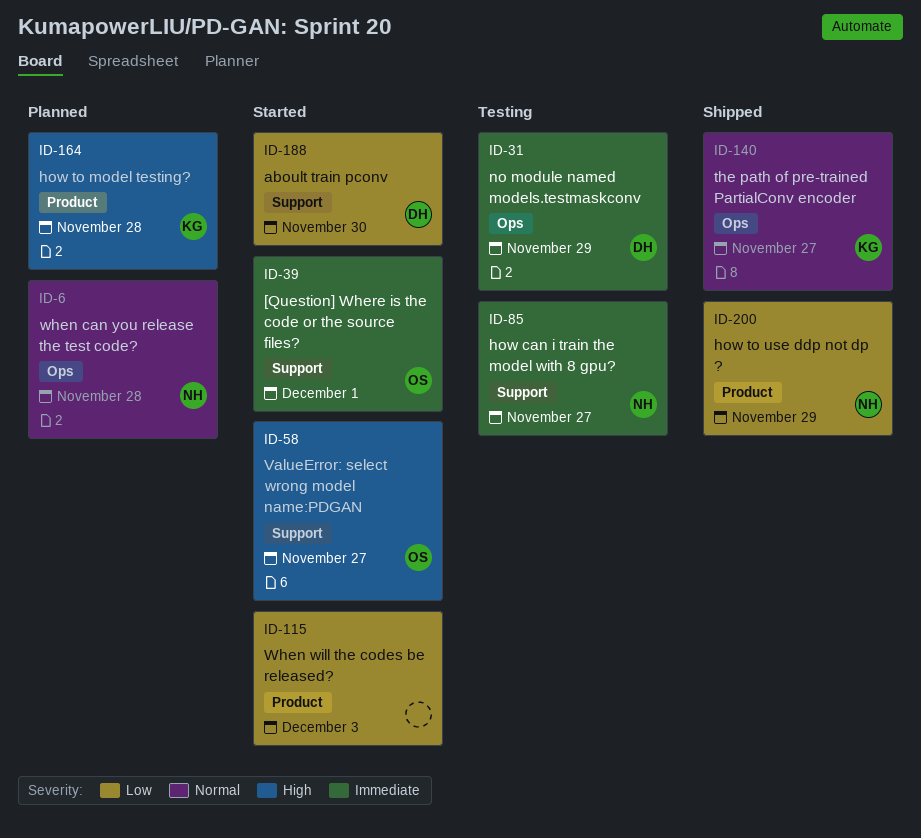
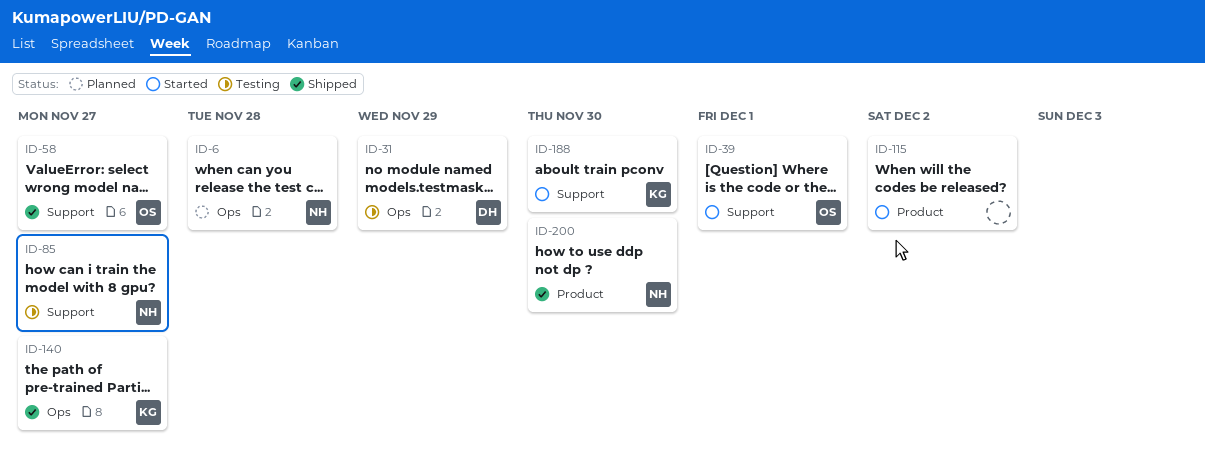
ID-58, status: Started -> Shipped
ID-115, due: Dec 3 -> Dec 2
ID-164: present -> none
ID-188, owner: DH -> KG
ID-200, due: Nov 29 -> Nov 30

